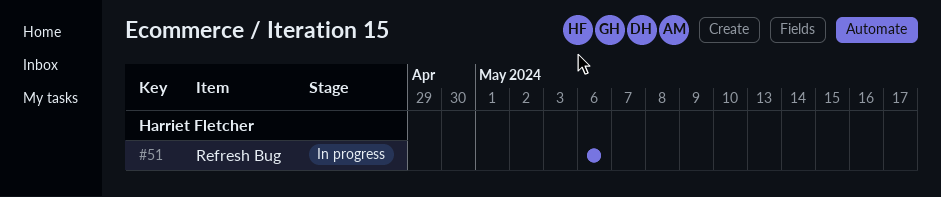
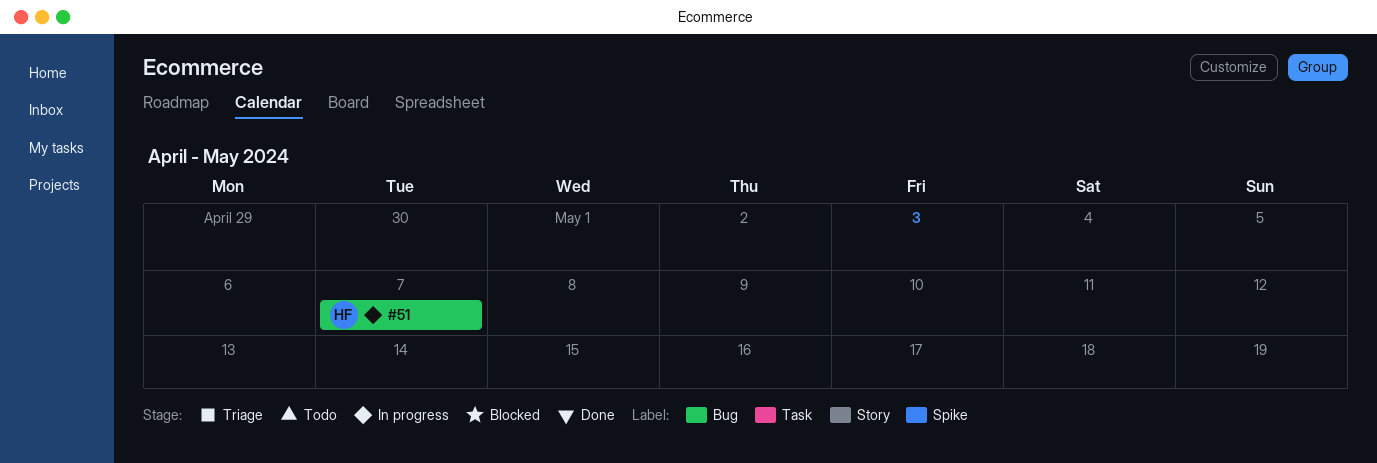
#51, start: May 6 -> May 7
#51, due: May 6 -> May 7

